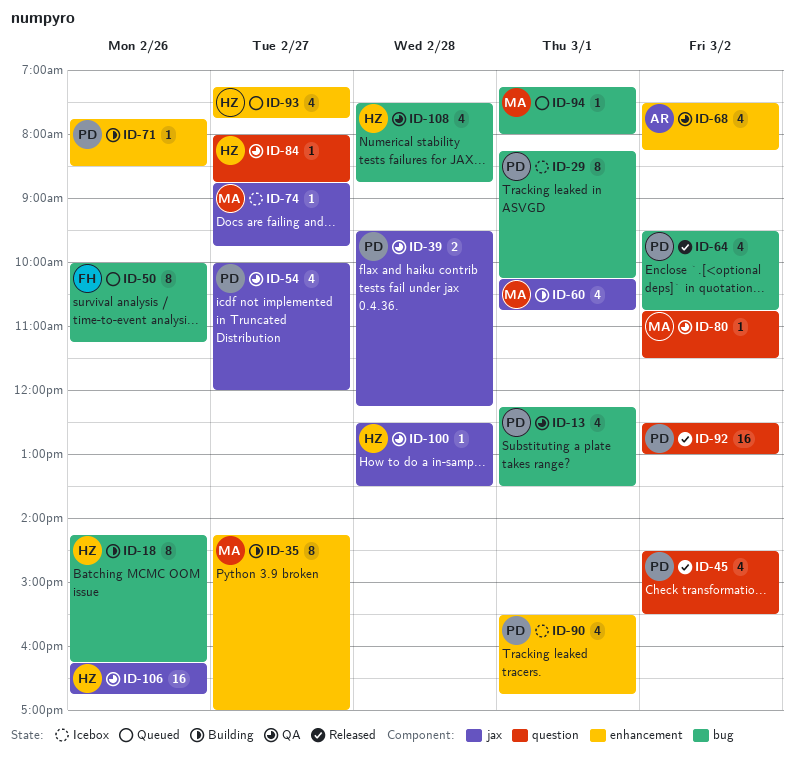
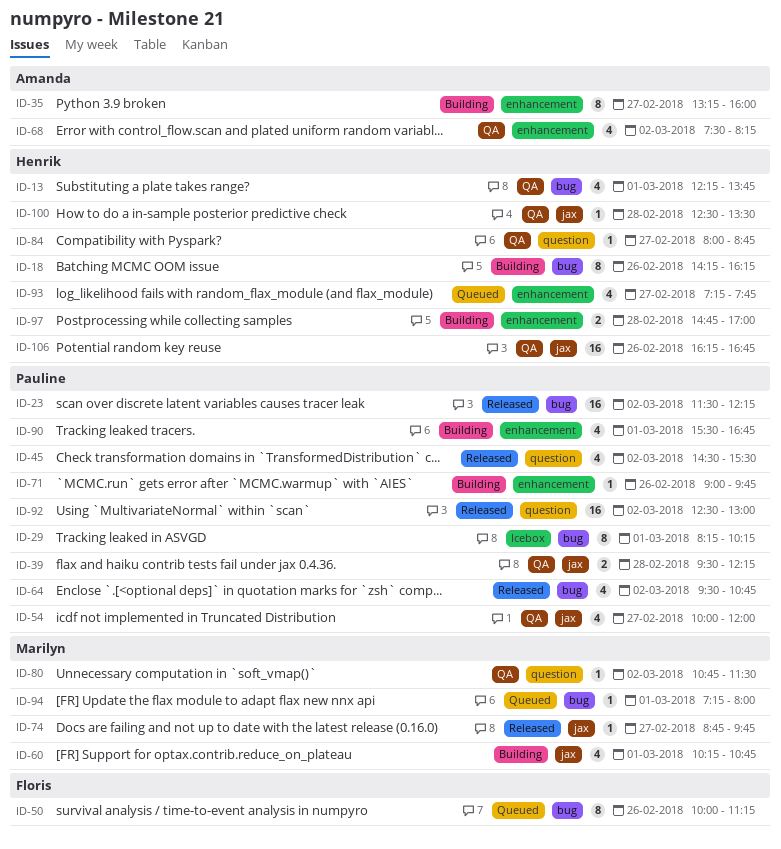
ID-13, owner: Pauline -> Henrik
ID-13, ends: 13:30 -> 13:45
ID-23: none -> present
ID-35, owner: Marilyn -> Amanda
ID-35, begins: 14:15 -> 13:15
ID-35, ends: 17:00 -> 16:00
ID-71, begins: 07:45 -> 09:00
ID-71, ends: 08:30 -> 09:45
ID-74, status: Icebox -> Released
ID-90, status: Icebox -> Building
ID-97: none -> present
ID-108: present -> none

